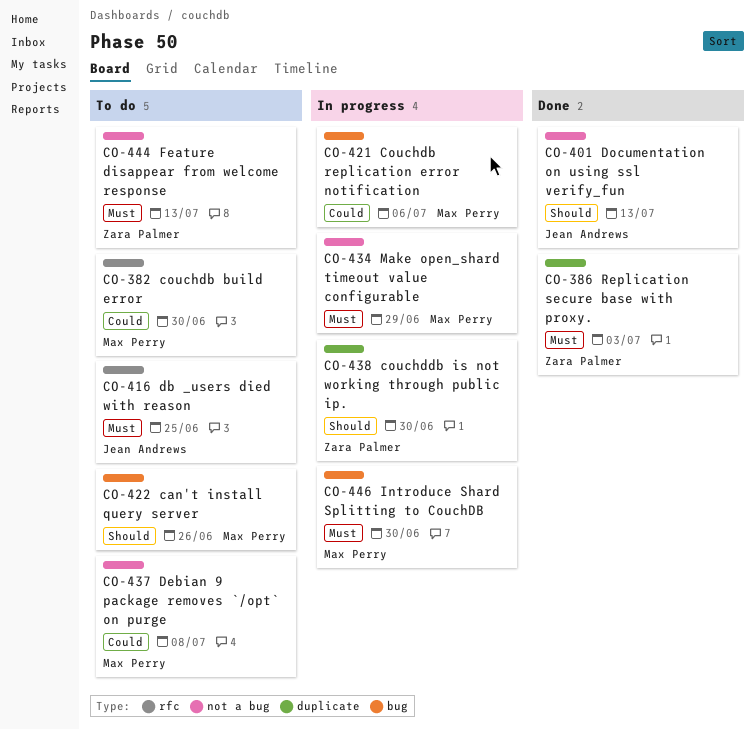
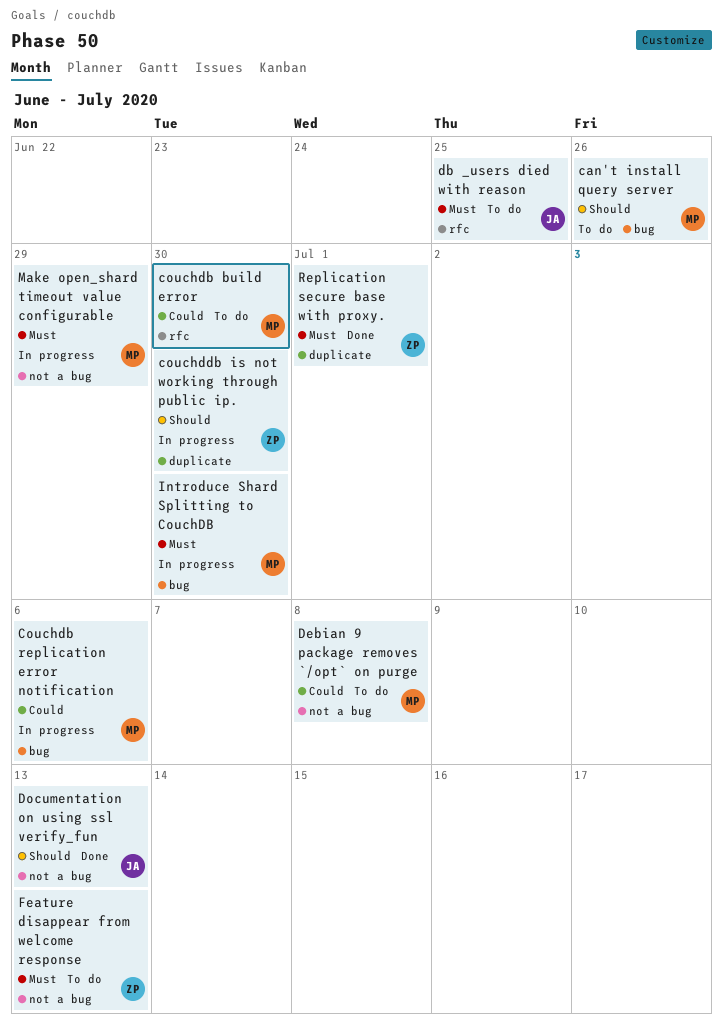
Replication secure base with proxy., due: Jul 3 -> Jul 1

